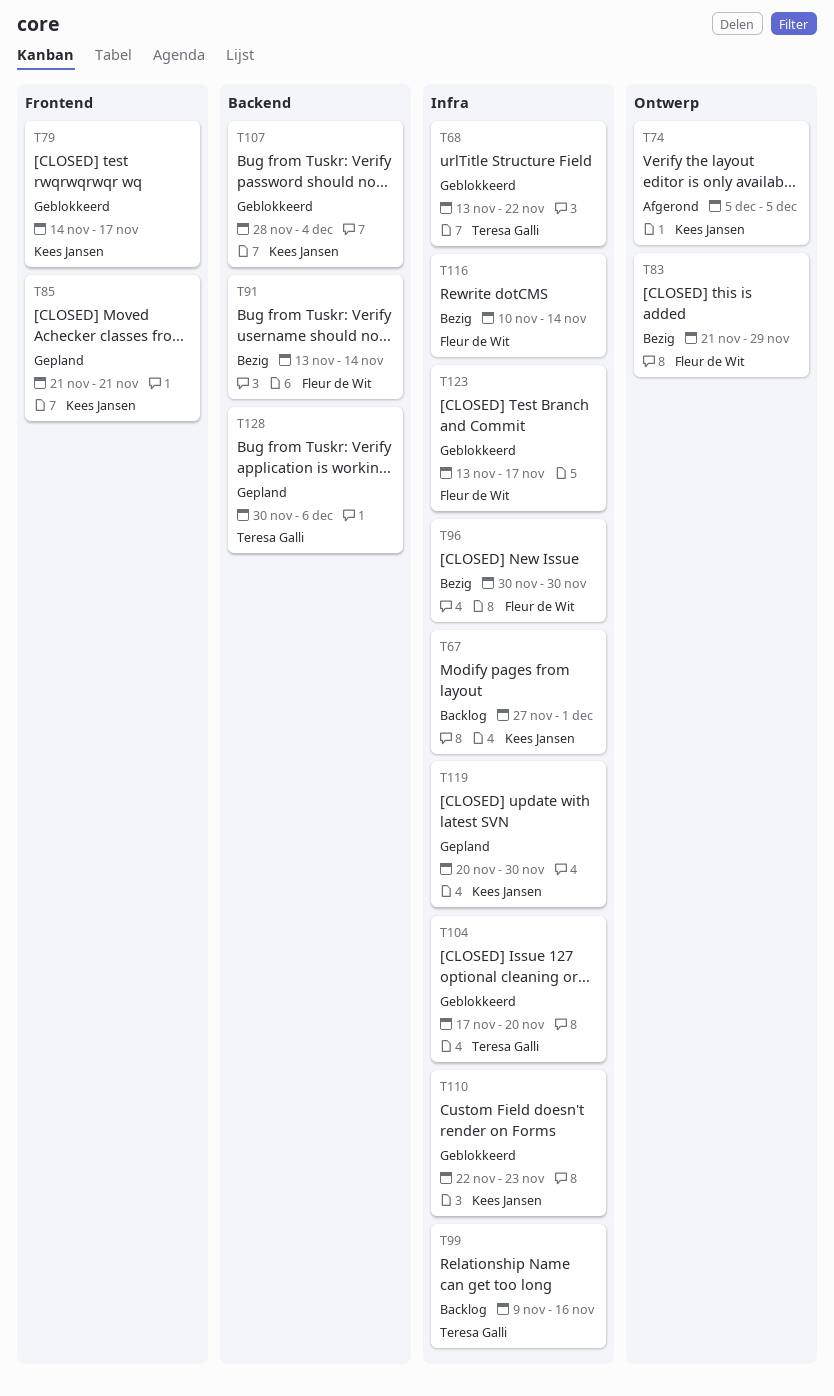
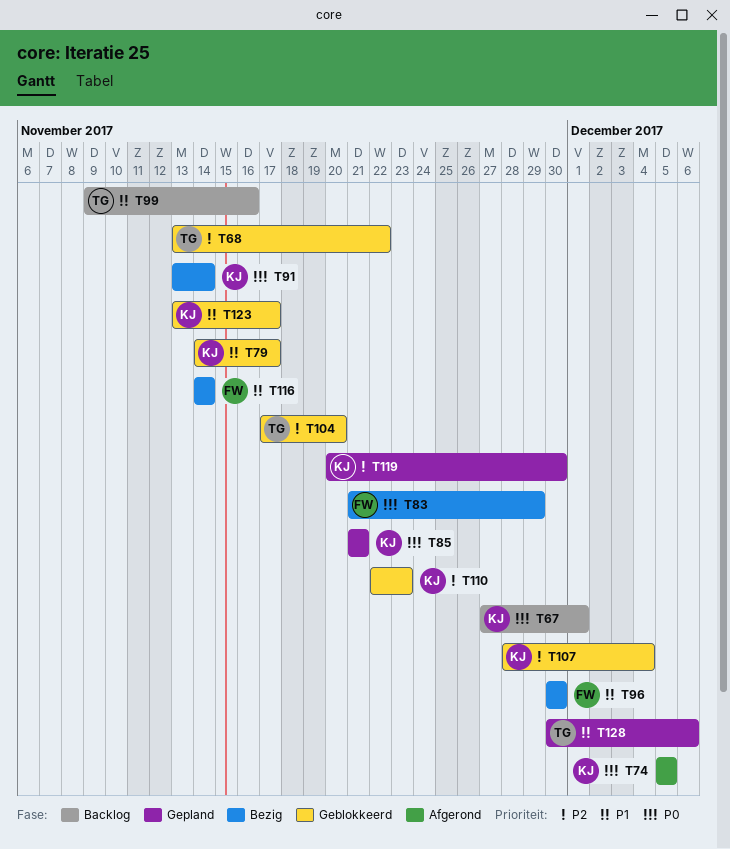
T91, owner: Fleur de Wit -> Kees Jansen
T116, start: Nov 10 -> Nov 14
T123, owner: Fleur de Wit -> Kees Jansen

